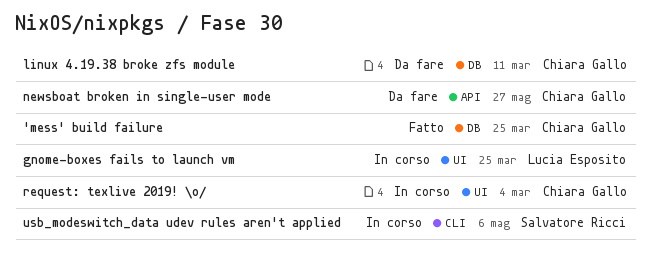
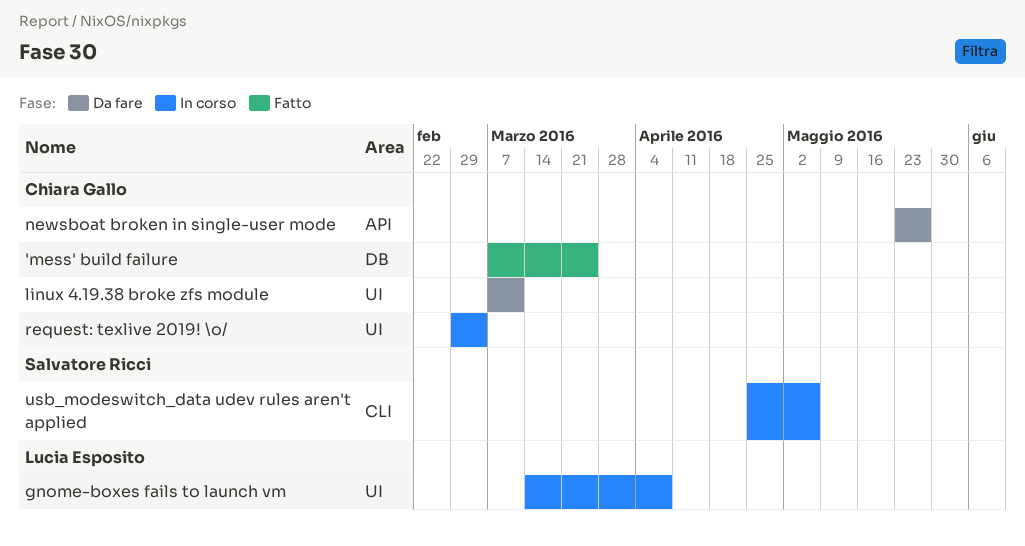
gnome-boxes fails to launch vm, due: Mar 25 -> Apr 8
linux 4.19.38 broke zfs module, label: DB -> UI

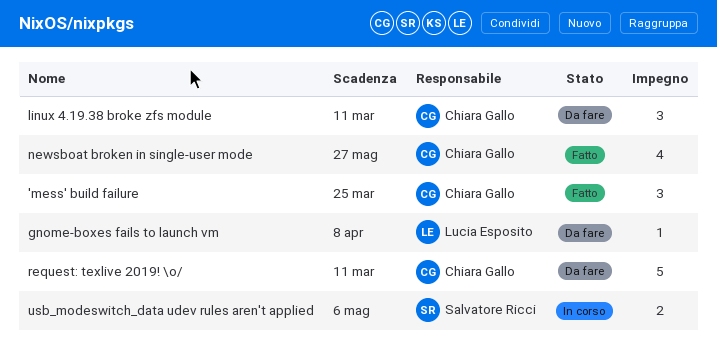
gnome-boxes fails to launch vm, status: In corso -> Da fare
newsboat broken in single-user mode, status: Da fare -> Fatto
request: texlive 2019! \o/, status: In corso -> Da fare
request: texlive 2019! \o/, due: Mar 4 -> Mar 11

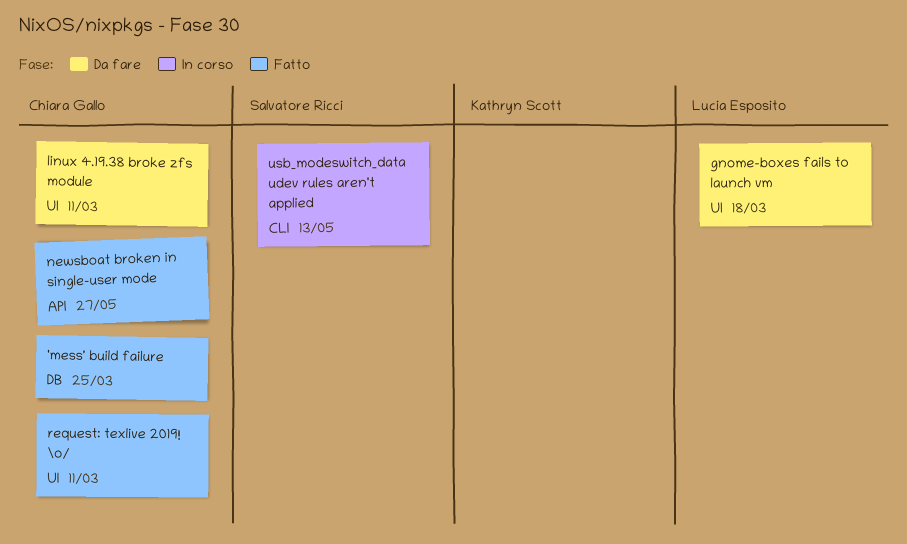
gnome-boxes fails to launch vm, due: Apr 8 -> Mar 18
request: texlive 2019! \o/, status: Da fare -> Fatto
usb_modeswitch_data udev rules aren't applied, due: May 6 -> May 13

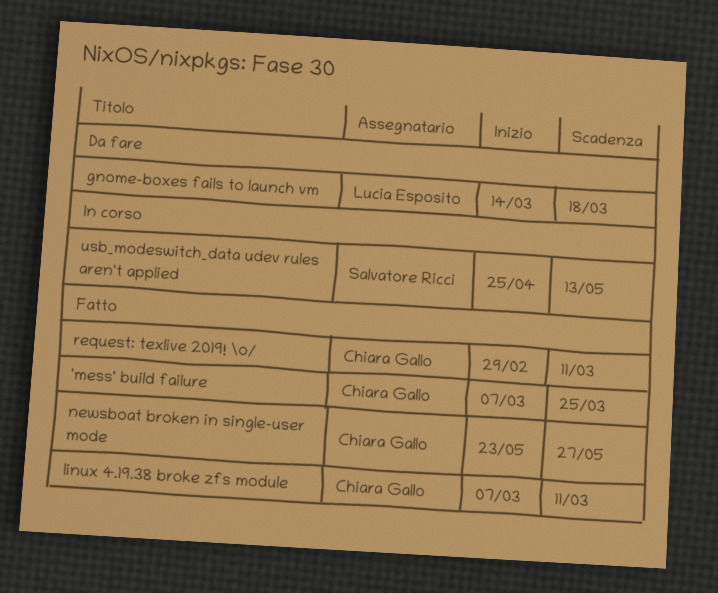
linux 4.19.38 broke zfs module, status: Da fare -> Fatto

